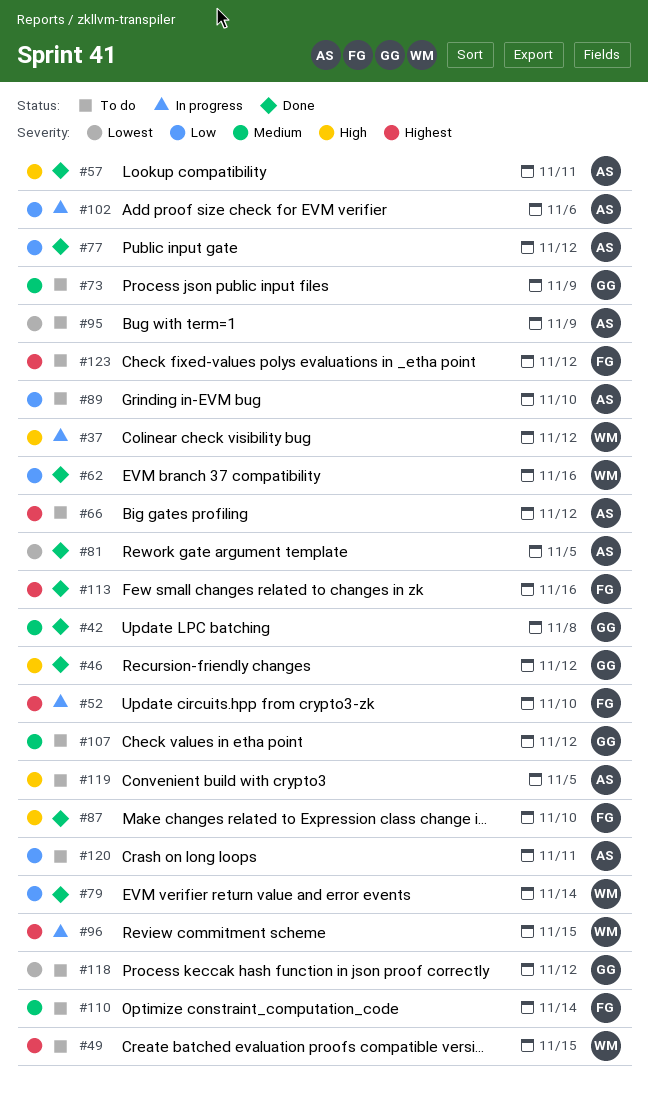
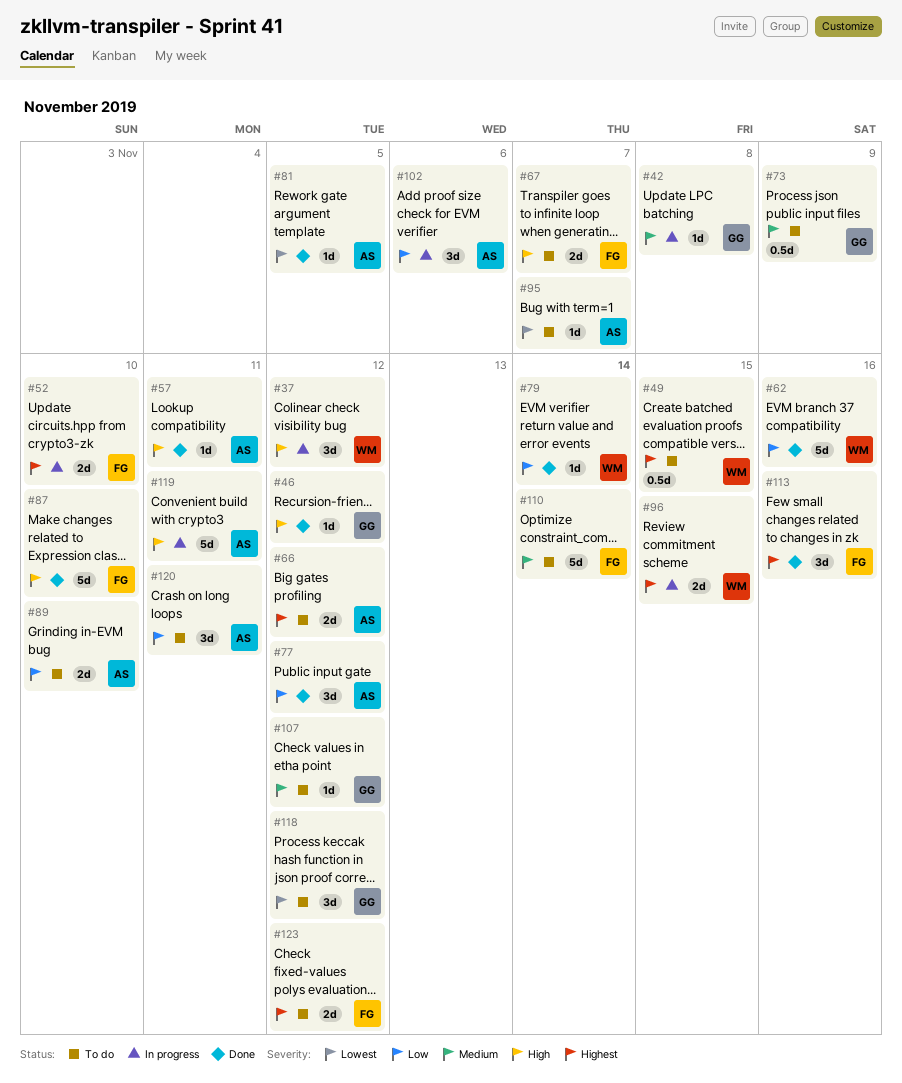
#42, status: Done -> In progress
#67: none -> present
#95, due: Nov 9 -> Nov 7
#119, status: To do -> In progress
#119, due: Nov 5 -> Nov 11

